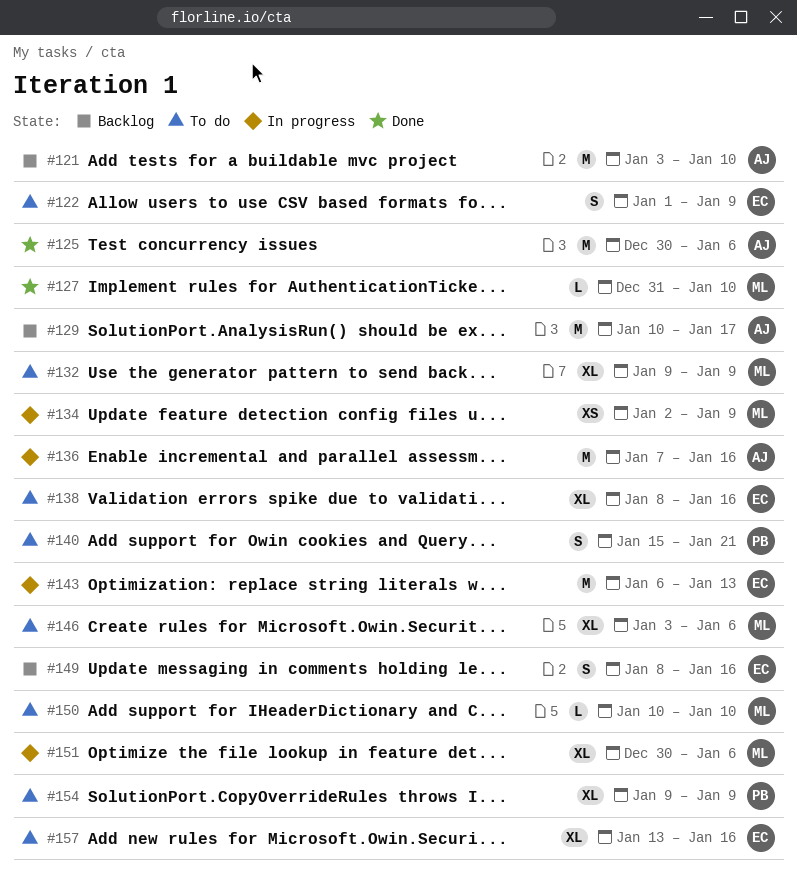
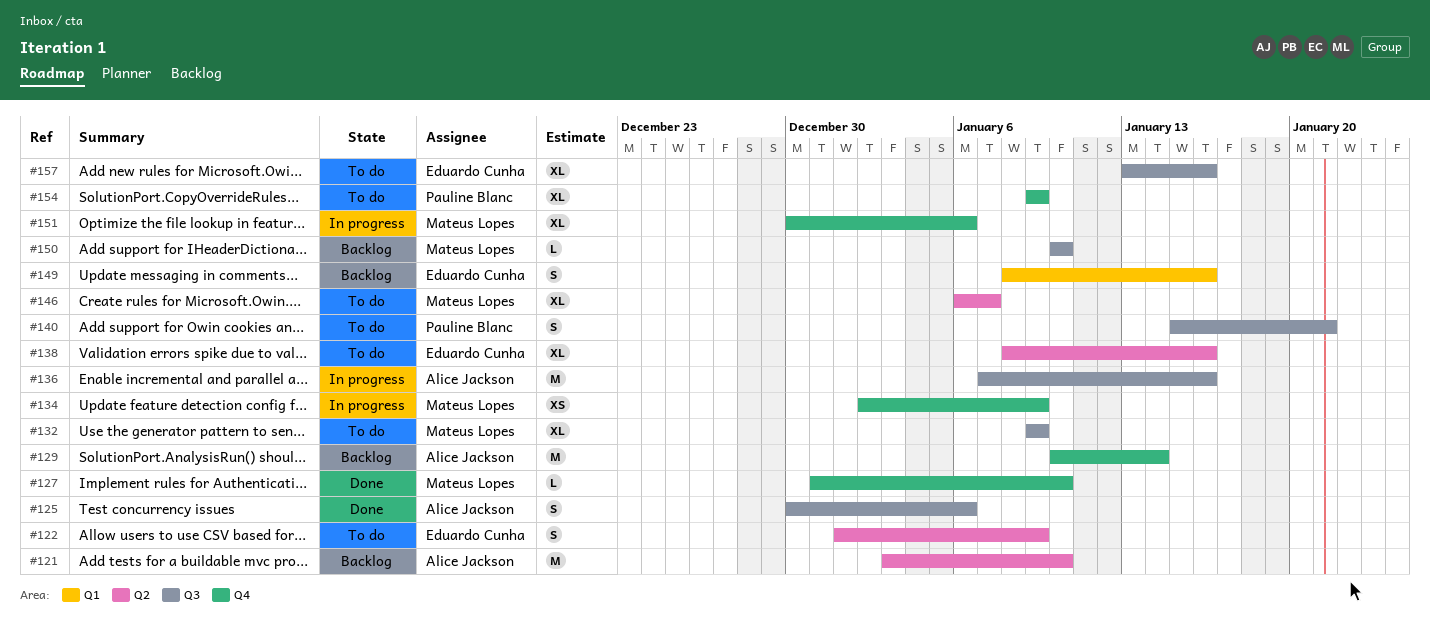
#125, estimate: M -> S
#129, due: Jan 17 -> Jan 14
#143: present -> none
#146, start: Jan 3 -> Jan 6
#146, due: Jan 6 -> Jan 7
#150, status: To do -> Backlog

